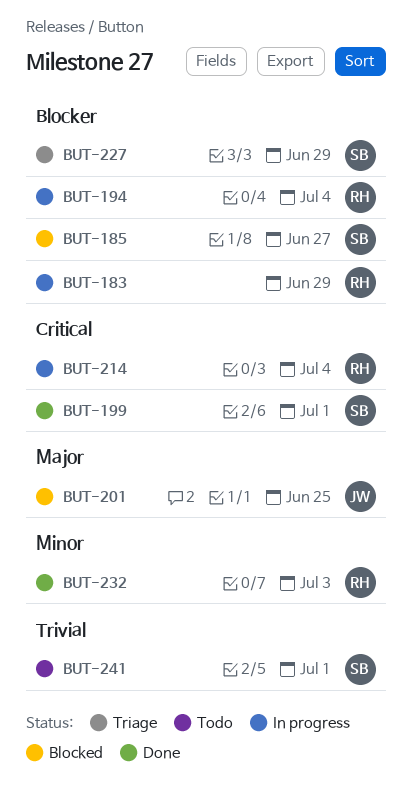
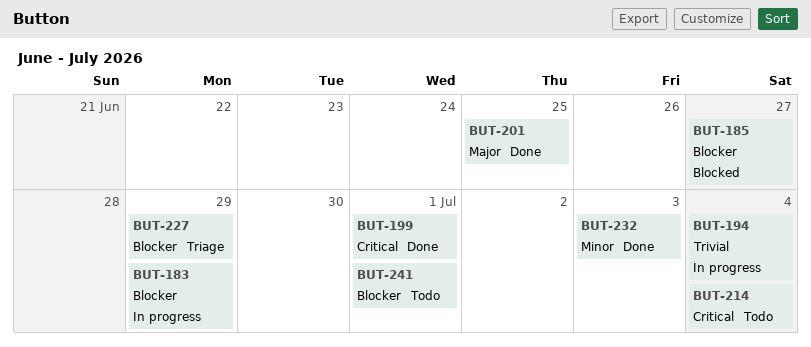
BUT-194, priority: Blocker -> Trivial
BUT-201, status: Blocked -> Done
BUT-214, status: In progress -> Todo
BUT-241, priority: Trivial -> Blocker

